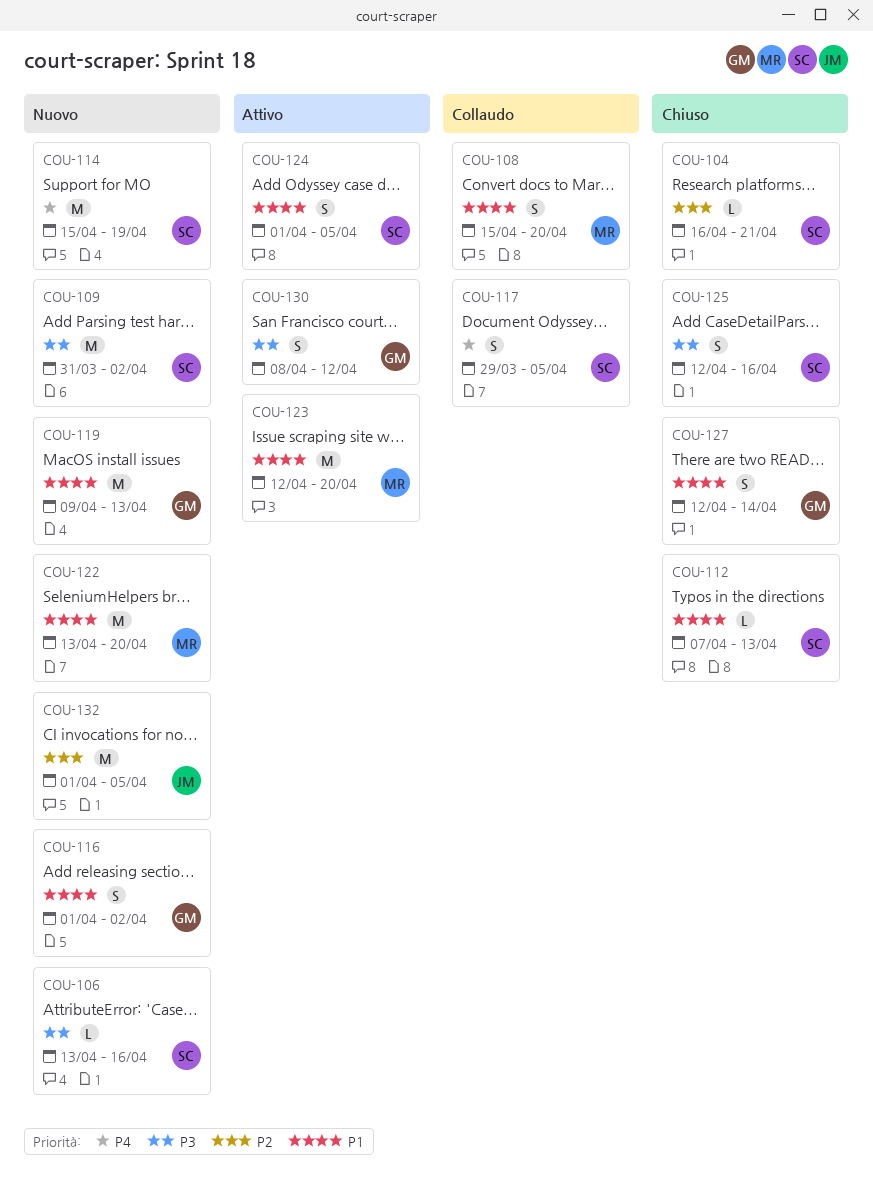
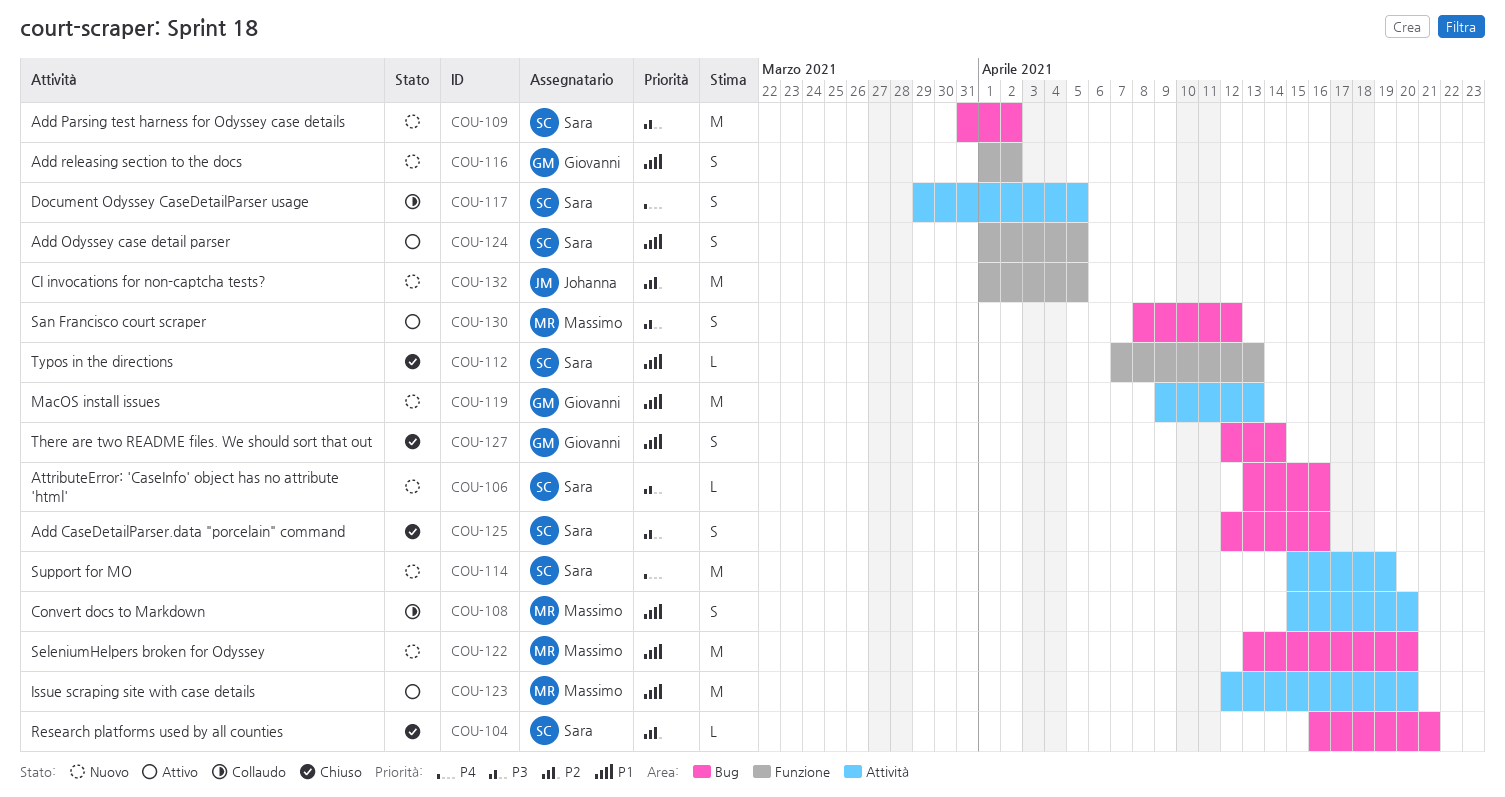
COU-130, owner: Giovanni -> Massimo

